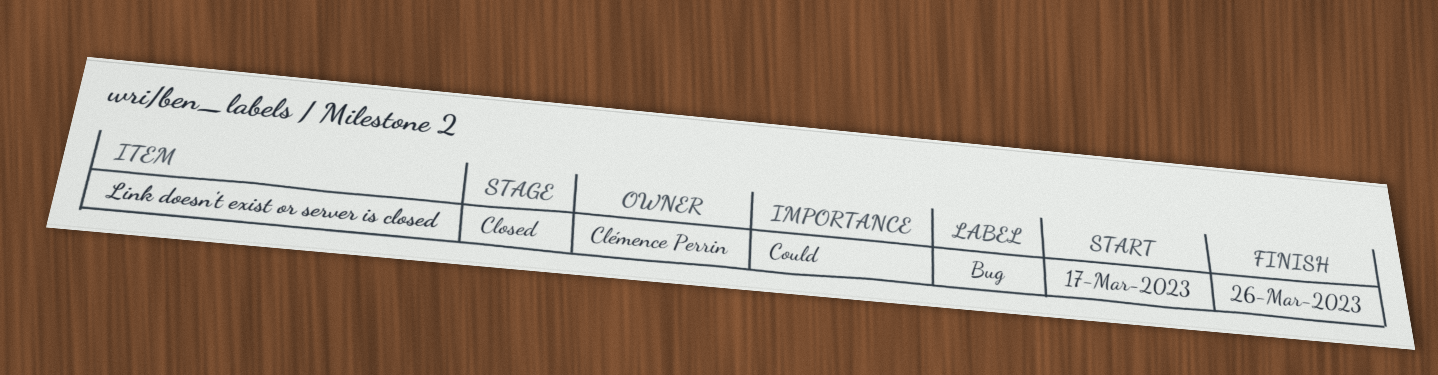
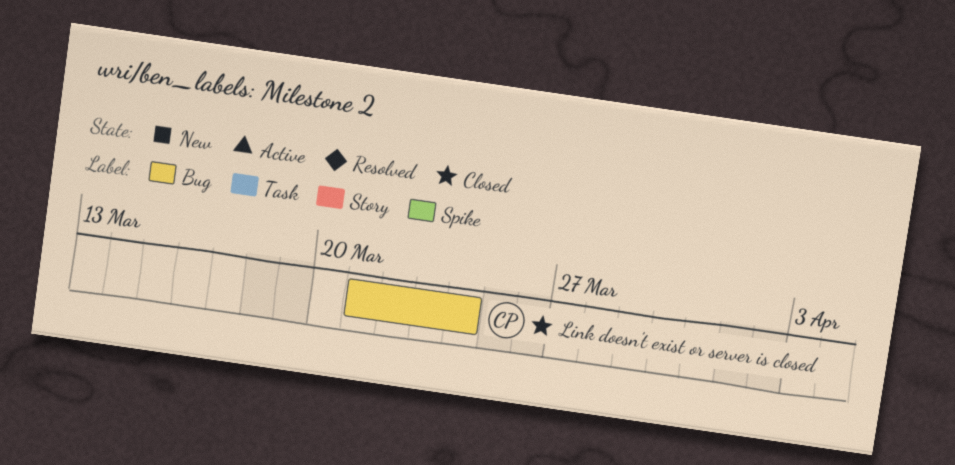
Link doesn't exist or server is closed, start: Mar 17 -> Mar 21
Link doesn't exist or server is closed, due: Mar 26 -> Mar 24

